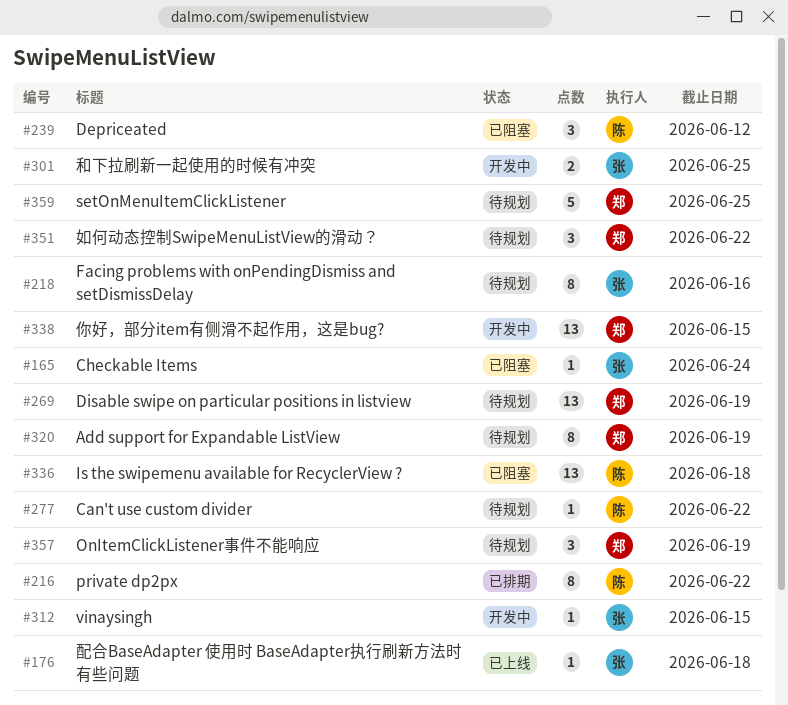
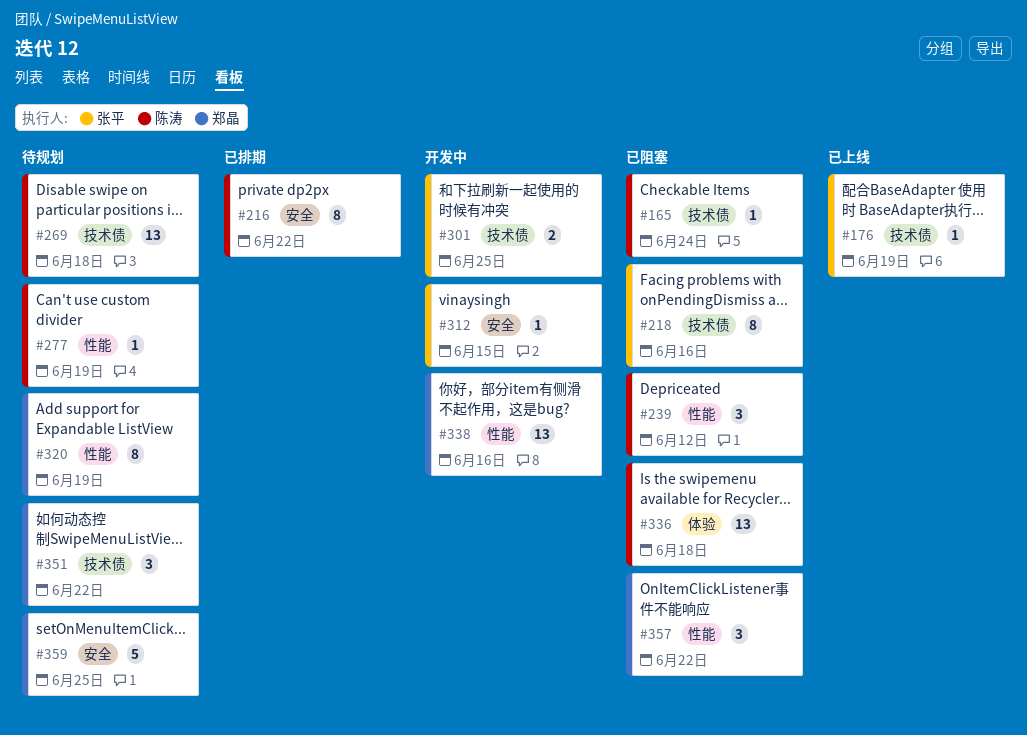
#165, owner: 张平 -> 陈涛
#176, due: Jun 18 -> Jun 19
#218, status: 待规划 -> 已阻塞
#269, owner: 郑晶 -> 陈涛
#269, due: Jun 19 -> Jun 18
#277, due: Jun 22 -> Jun 19
#338, due: Jun 15 -> Jun 16
#357, status: 待规划 -> 已阻塞
#357, due: Jun 19 -> Jun 22

